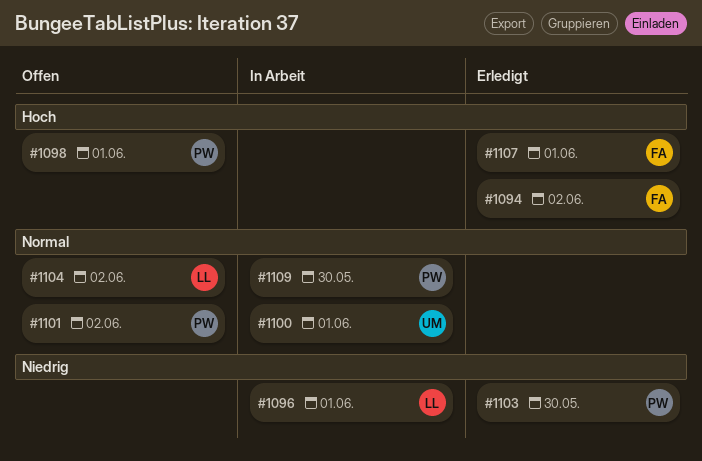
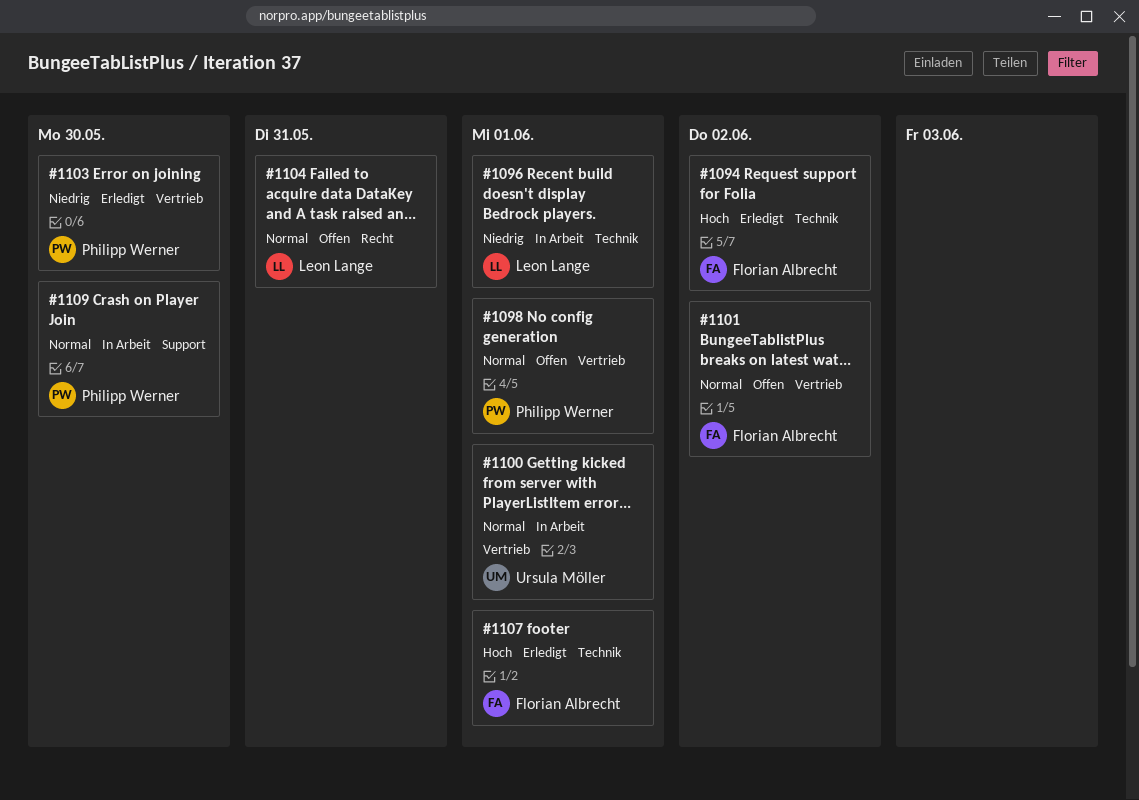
#1098, priority: Hoch -> Normal
#1101, owner: Philipp Werner -> Florian Albrecht
#1104, due: Jun 2 -> May 31

